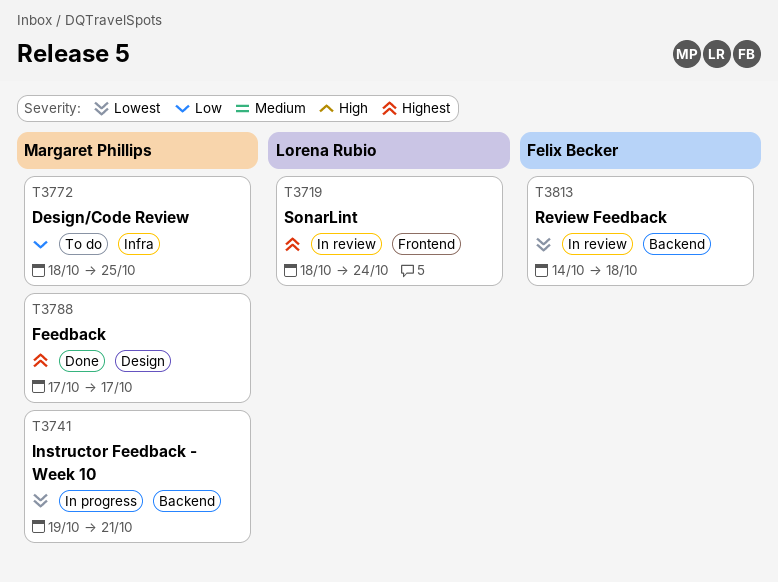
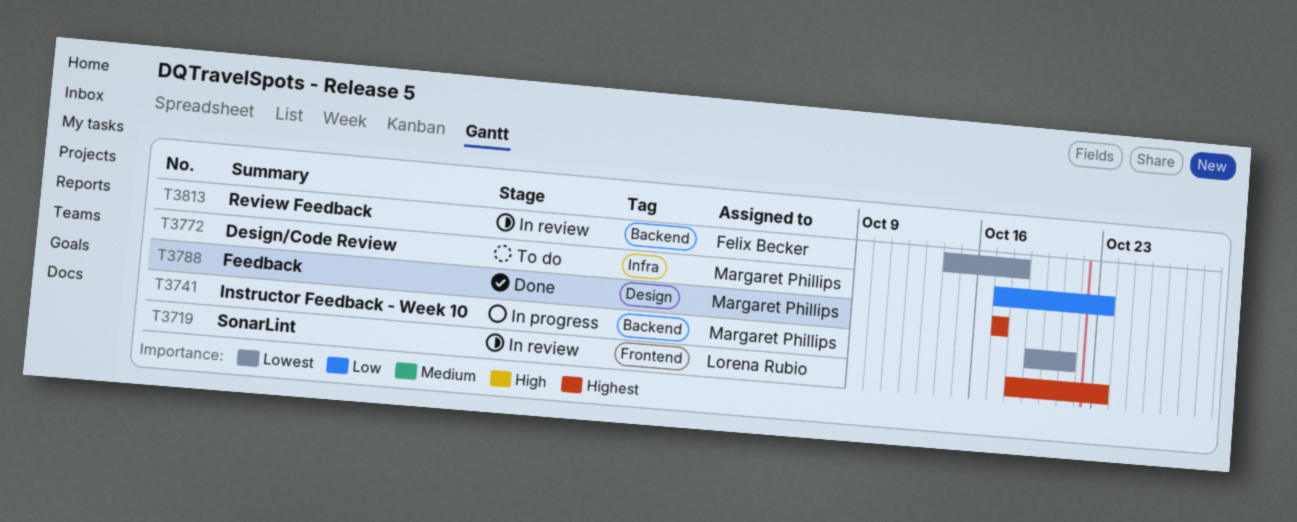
T3719, due: Oct 24 -> Oct 23
T3772, start: Oct 18 -> Oct 17
T3772, due: Oct 25 -> Oct 23

